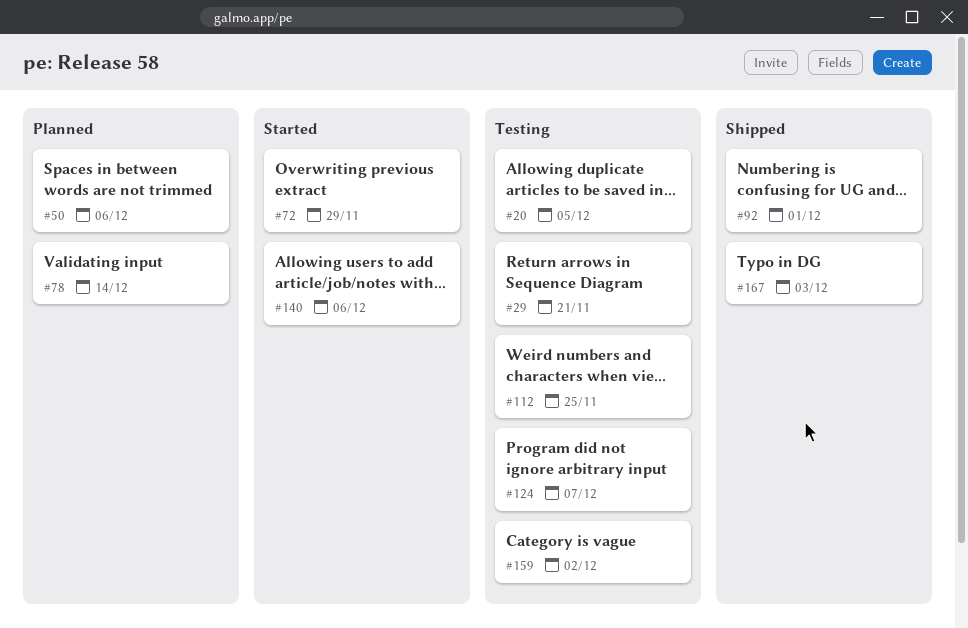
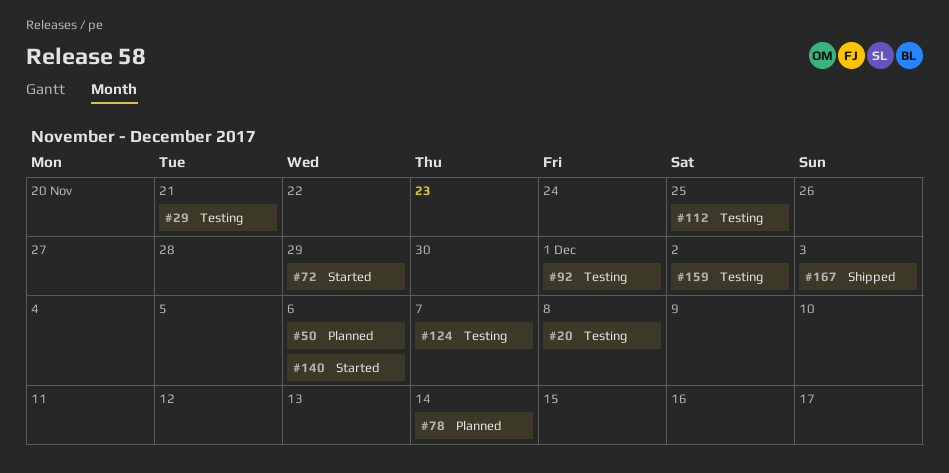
#20, due: Dec 5 -> Dec 8
#92, status: Shipped -> Testing

